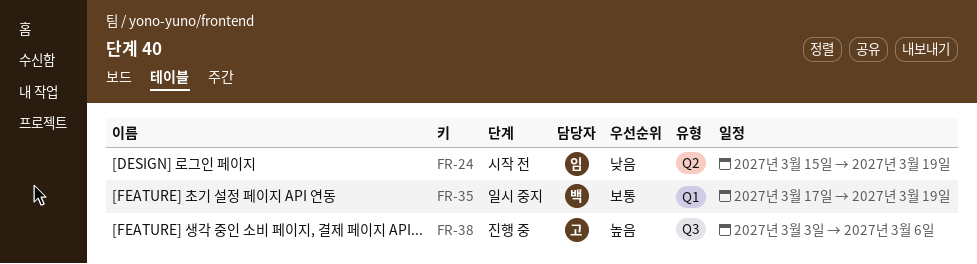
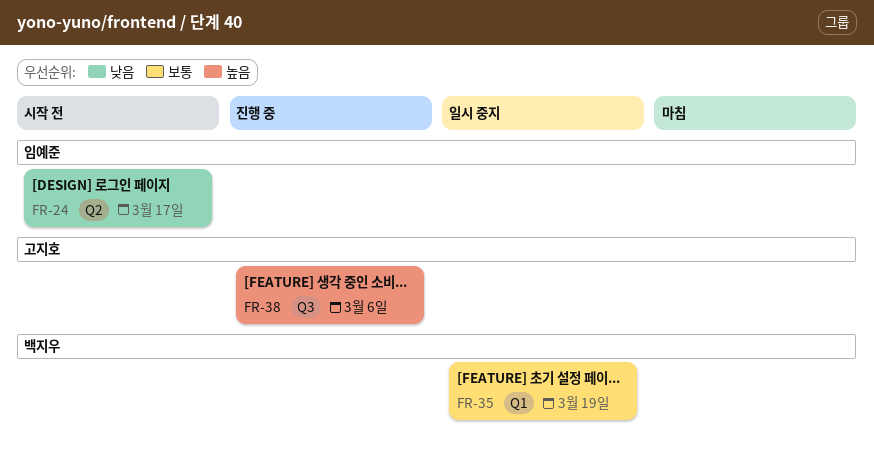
FR-24, due: Mar 19 -> Mar 17

